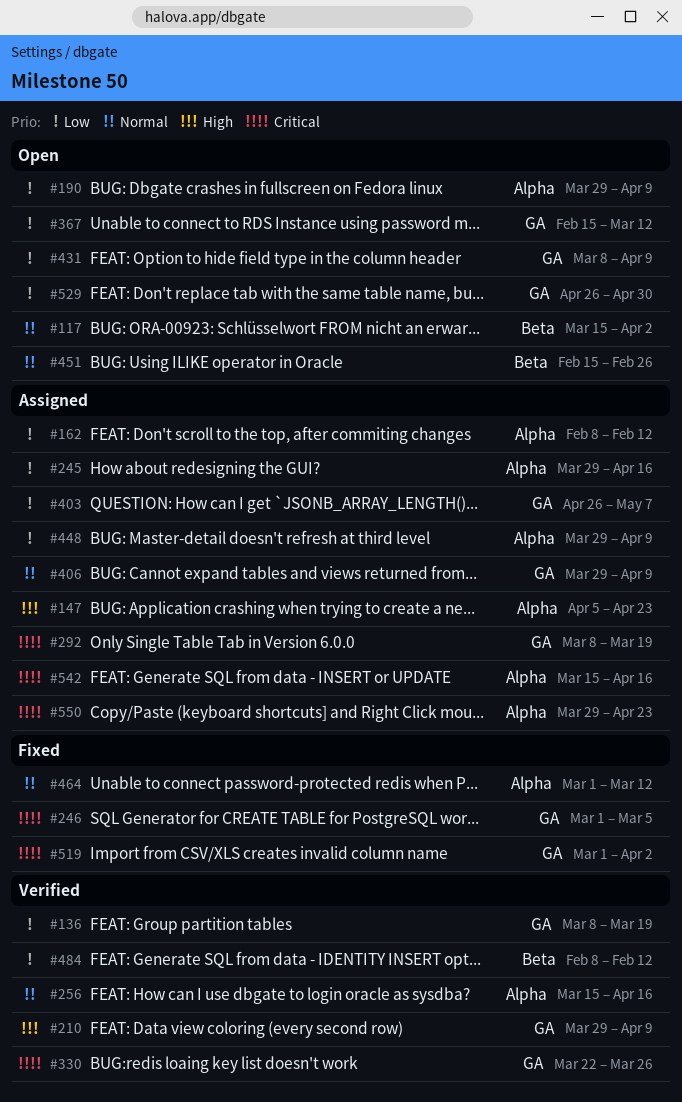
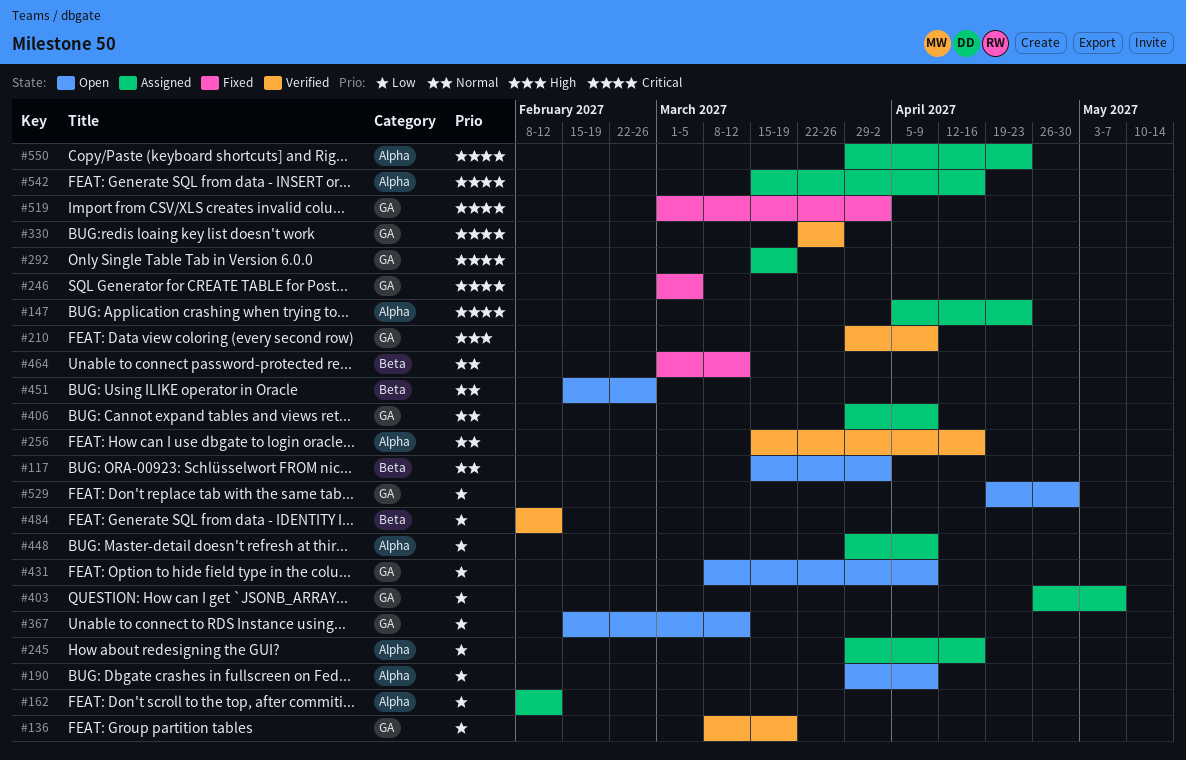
#147, priority: High -> Critical
#292, start: Mar 8 -> Mar 15
#464, label: Alpha -> Beta
#529, start: Apr 26 -> Apr 19

